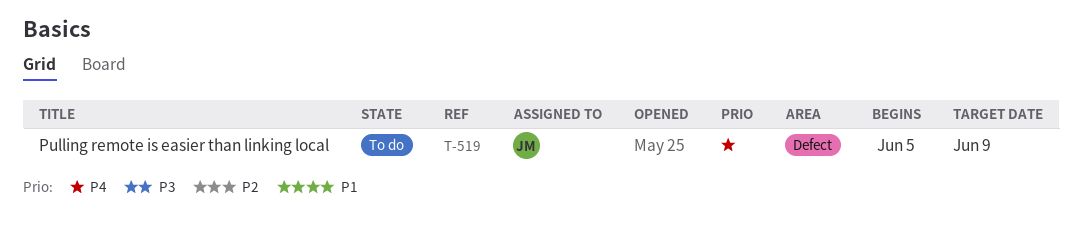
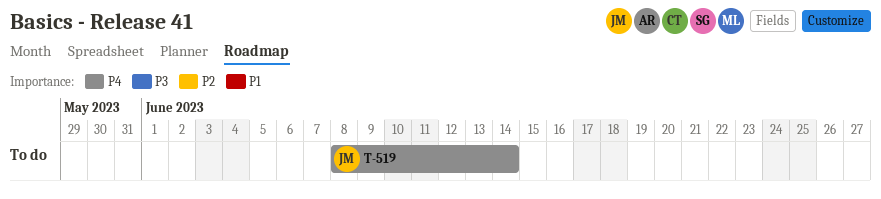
T-519, start: Jun 5 -> Jun 8
T-519, due: Jun 9 -> Jun 14

